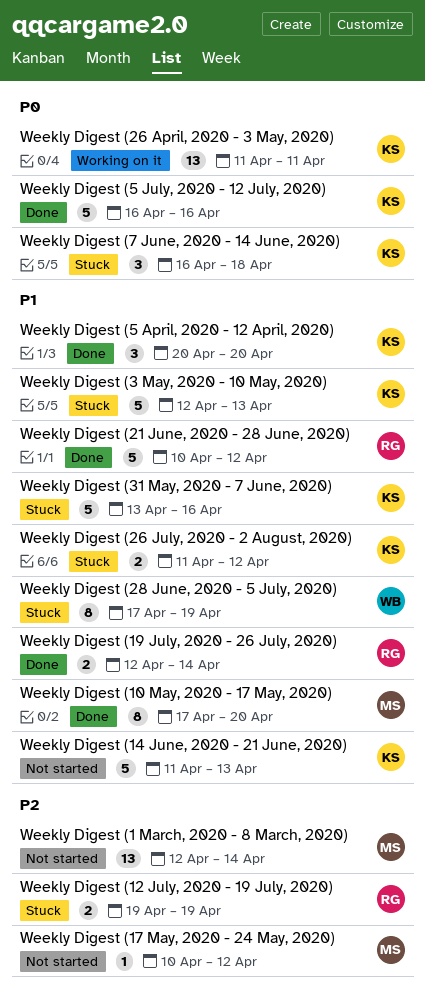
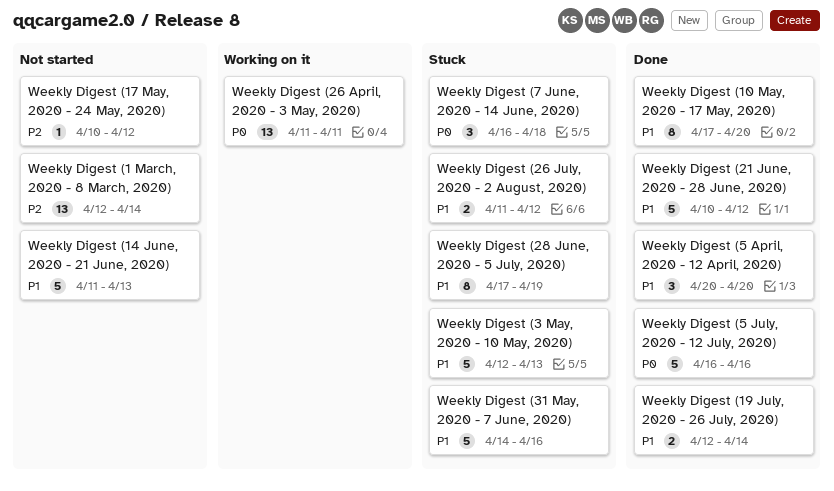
Weekly Digest (12 July, 2020 - 19 July, 2020): present -> none
Weekly Digest (31 May, 2020 - 7 June, 2020), start: Apr 13 -> Apr 14

